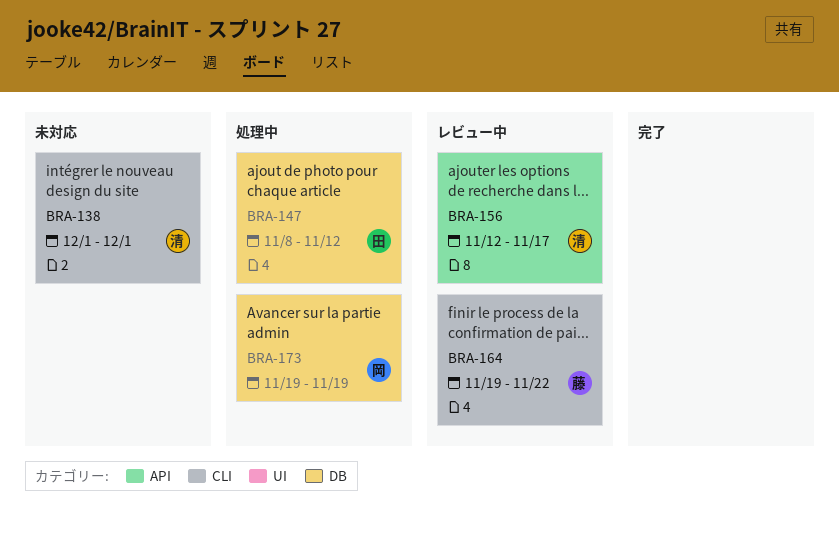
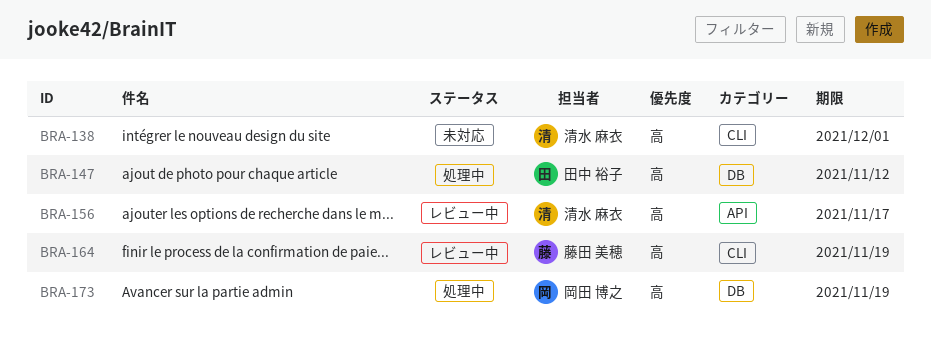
BRA-164, due: Nov 22 -> Nov 19

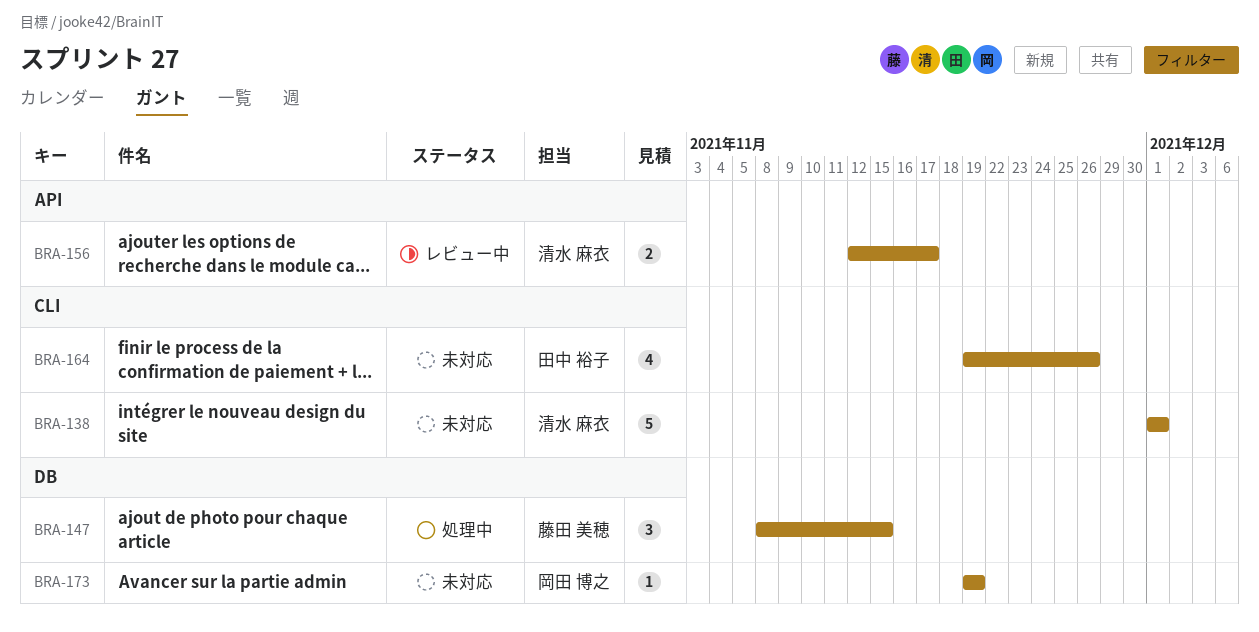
BRA-147, owner: 田中 裕子 -> 藤田 美穂
BRA-147, due: Nov 12 -> Nov 15
BRA-164, status: レビュー中 -> 未対応
BRA-164, owner: 藤田 美穂 -> 田中 裕子
BRA-164, due: Nov 19 -> Nov 26
BRA-173, status: 処理中 -> 未対応

